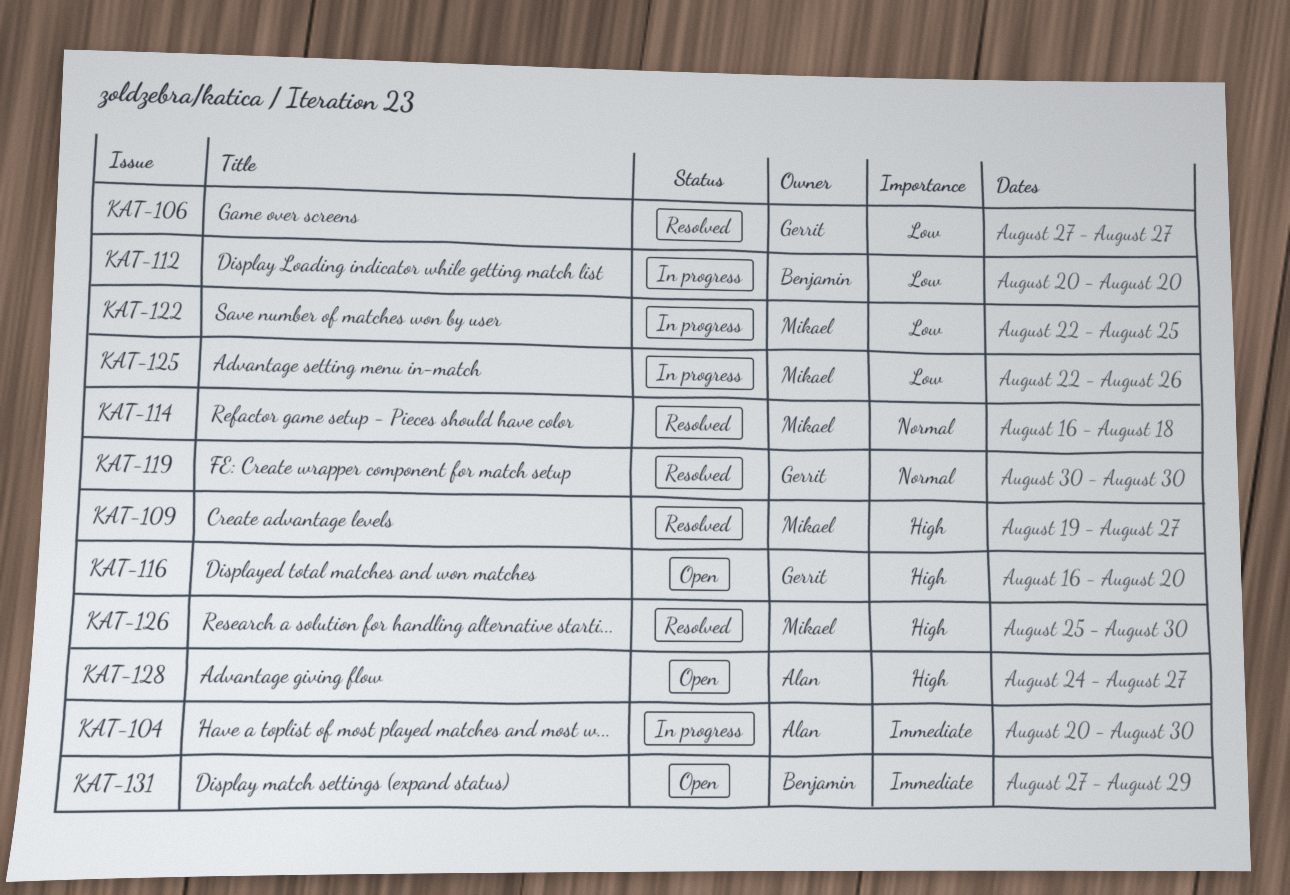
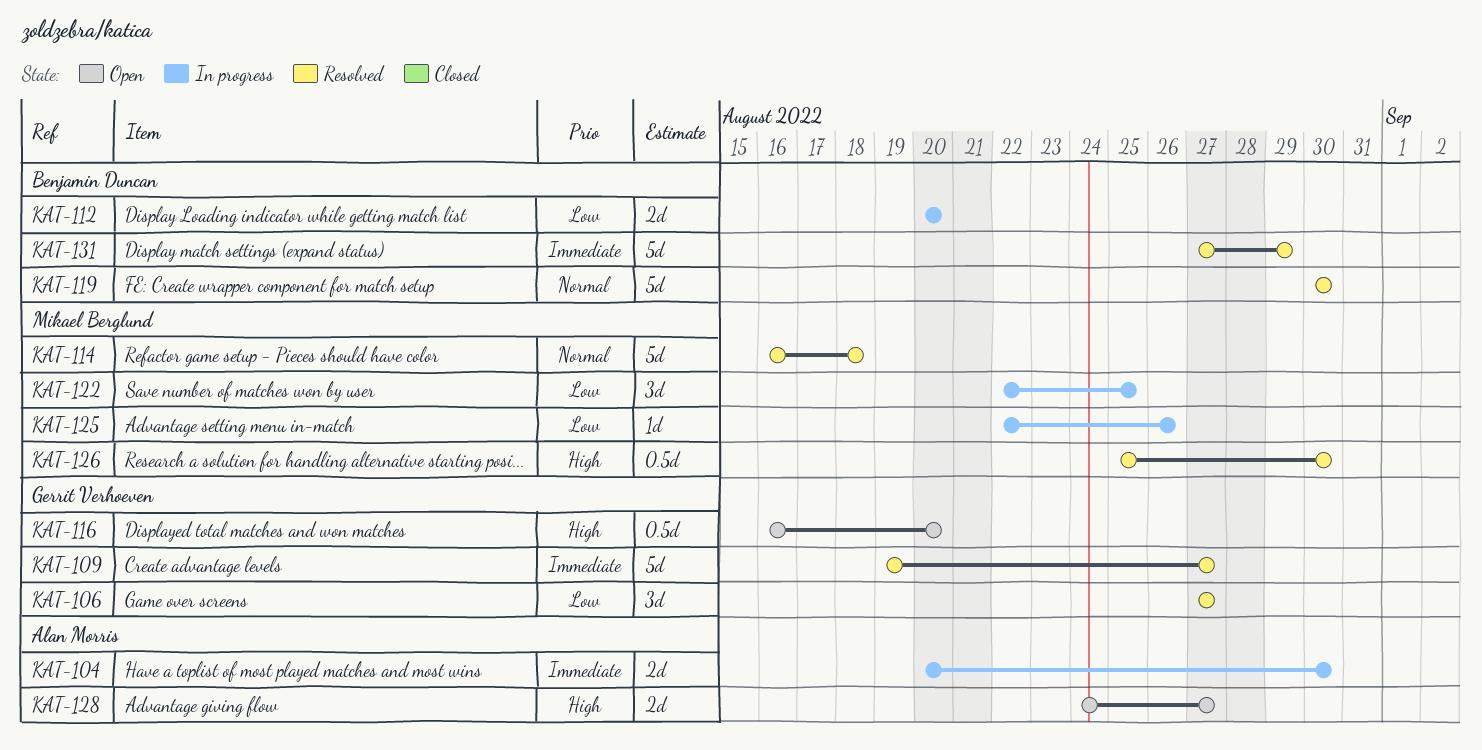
KAT-109, owner: Mikael Berglund -> Gerrit Verhoeven
KAT-109, priority: High -> Immediate
KAT-119, owner: Gerrit Verhoeven -> Benjamin Duncan
KAT-131, status: Open -> Resolved

